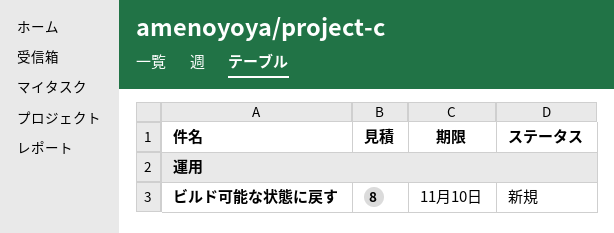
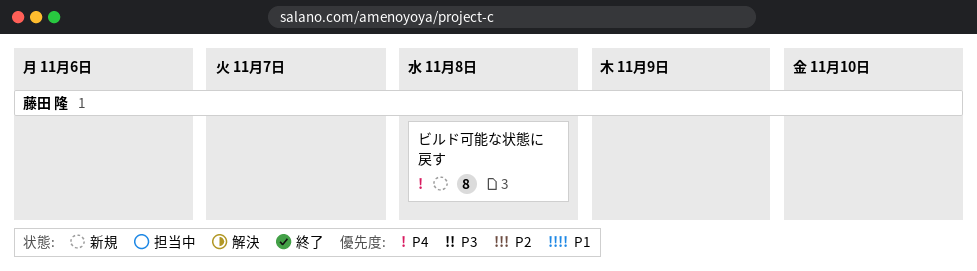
ビルド可能な状態に戻す, due: Nov 10 -> Nov 8

